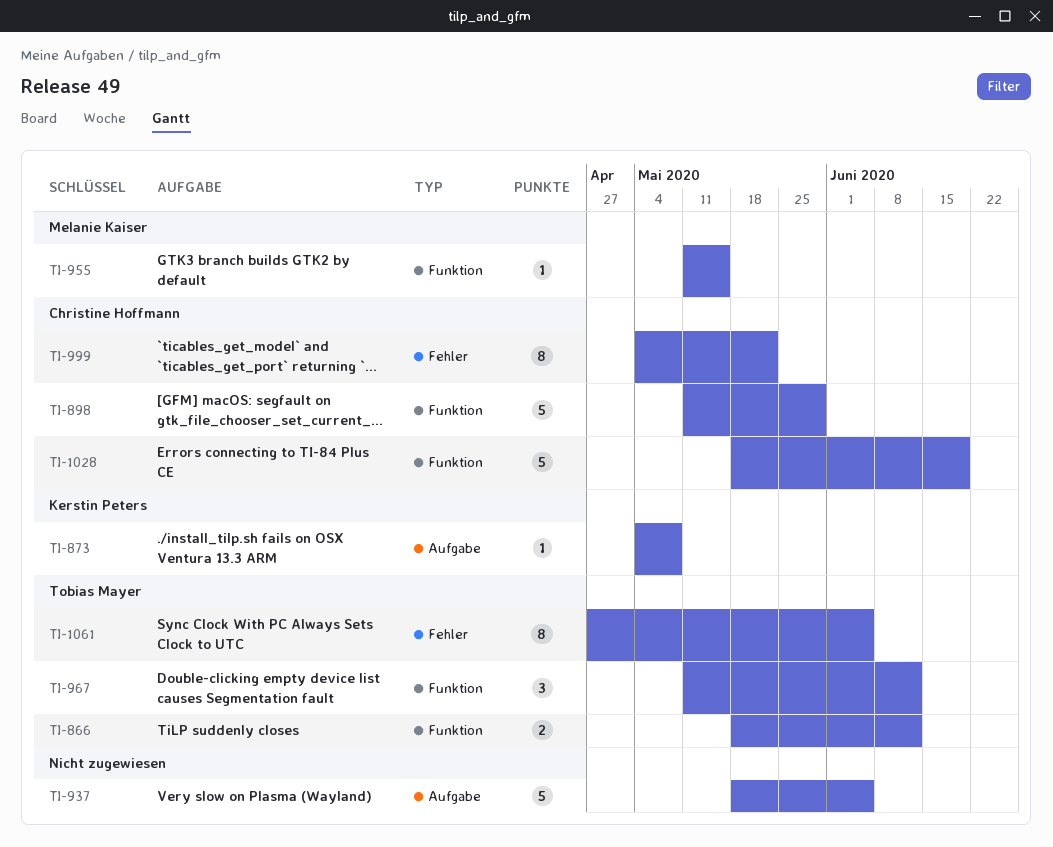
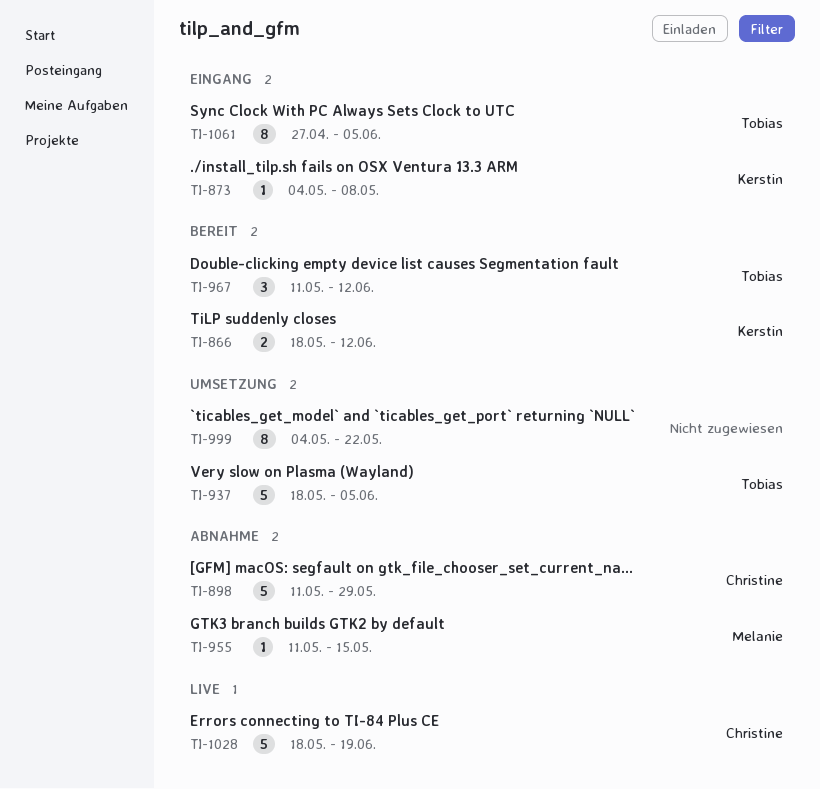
TI-866, owner: Tobias Mayer -> Kerstin Peters
TI-937, owner: none -> Tobias Mayer
TI-999, owner: Christine Hoffmann -> none

